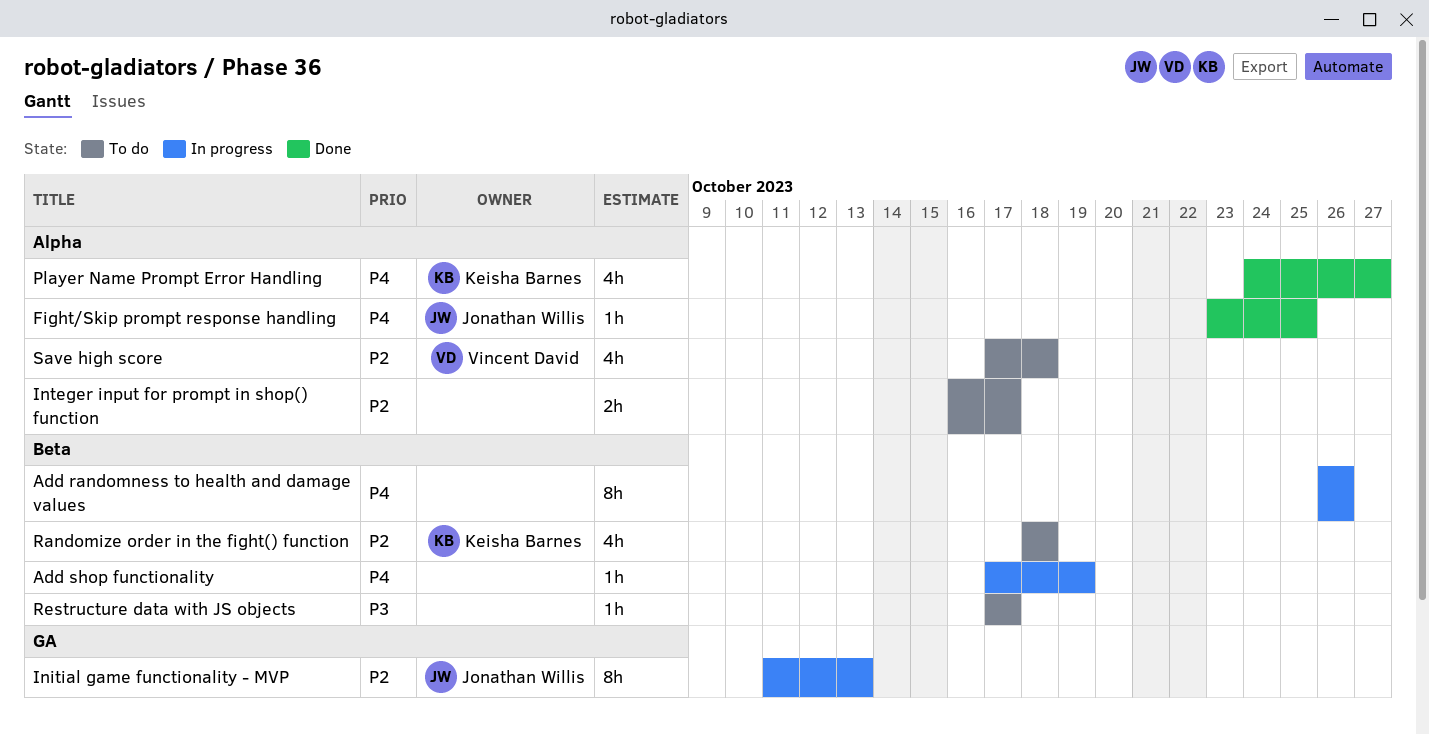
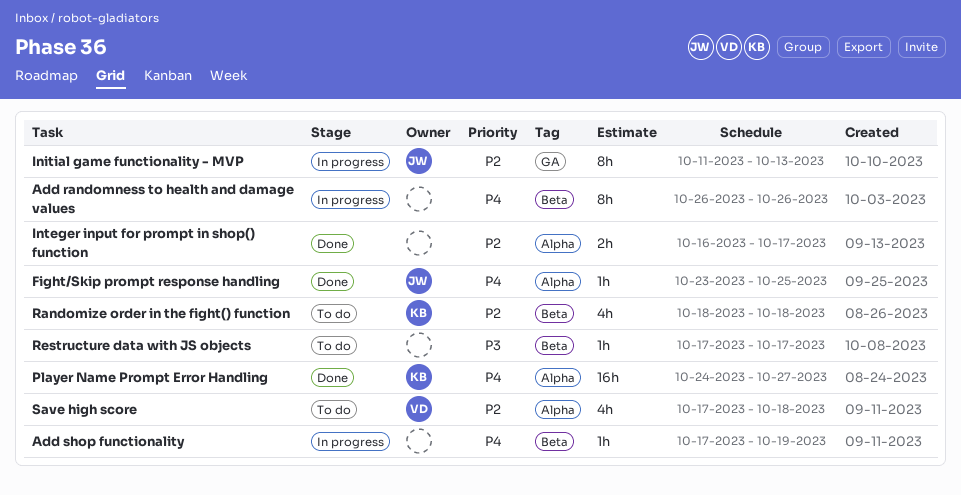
Integer input for prompt in shop() function, status: To do -> Done
Player Name Prompt Error Handling, estimate: 4h -> 16h

